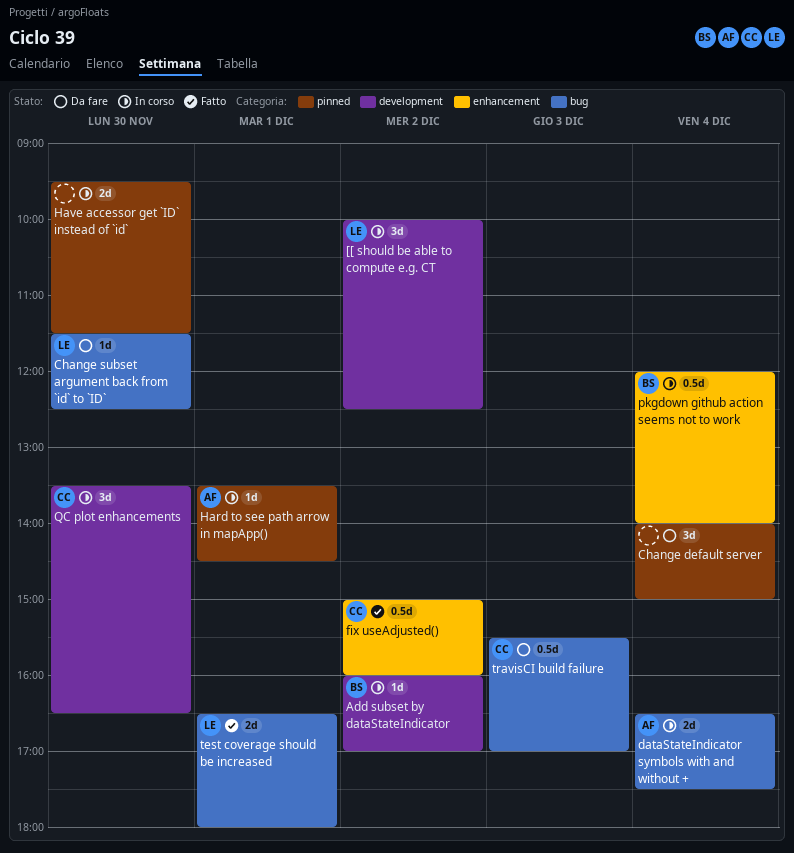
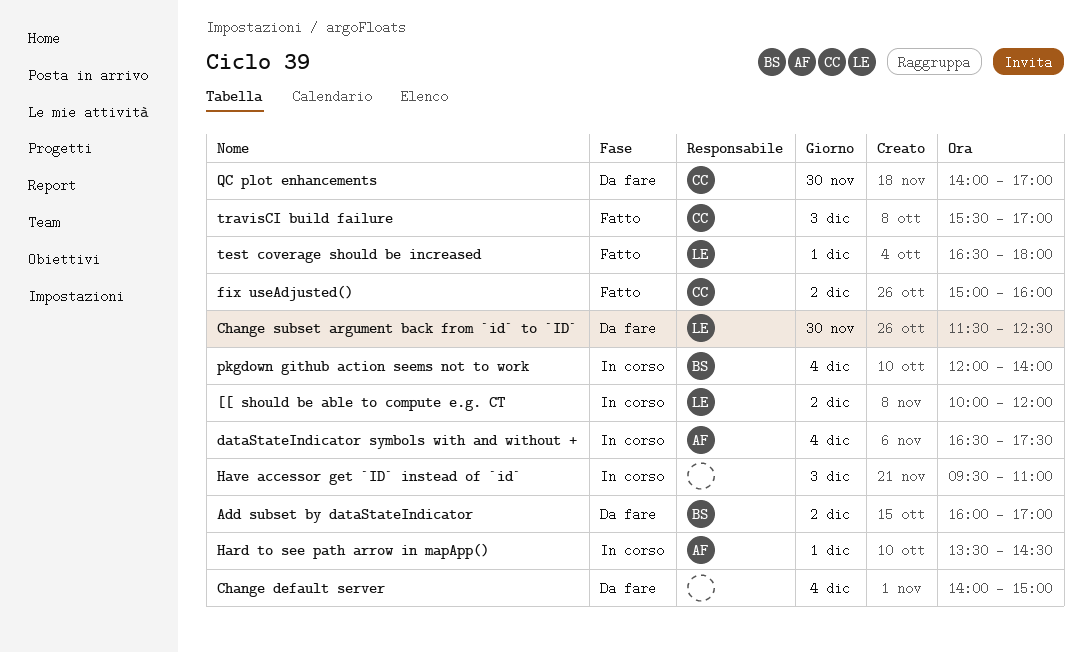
[[ should be able to compute e.g. CT, ends: 12:30 -> 12:00
Add subset by dataStateIndicator, status: In corso -> Da fare
Have accessor get `ID` instead of `id`, day: Nov 30 -> Dec 3
Have accessor get `ID` instead of `id`, ends: 11:30 -> 11:00
QC plot enhancements, status: In corso -> Da fare
QC plot enhancements, begins: 13:30 -> 14:00
QC plot enhancements, ends: 16:30 -> 17:00
travisCI build failure, status: Da fare -> Fatto

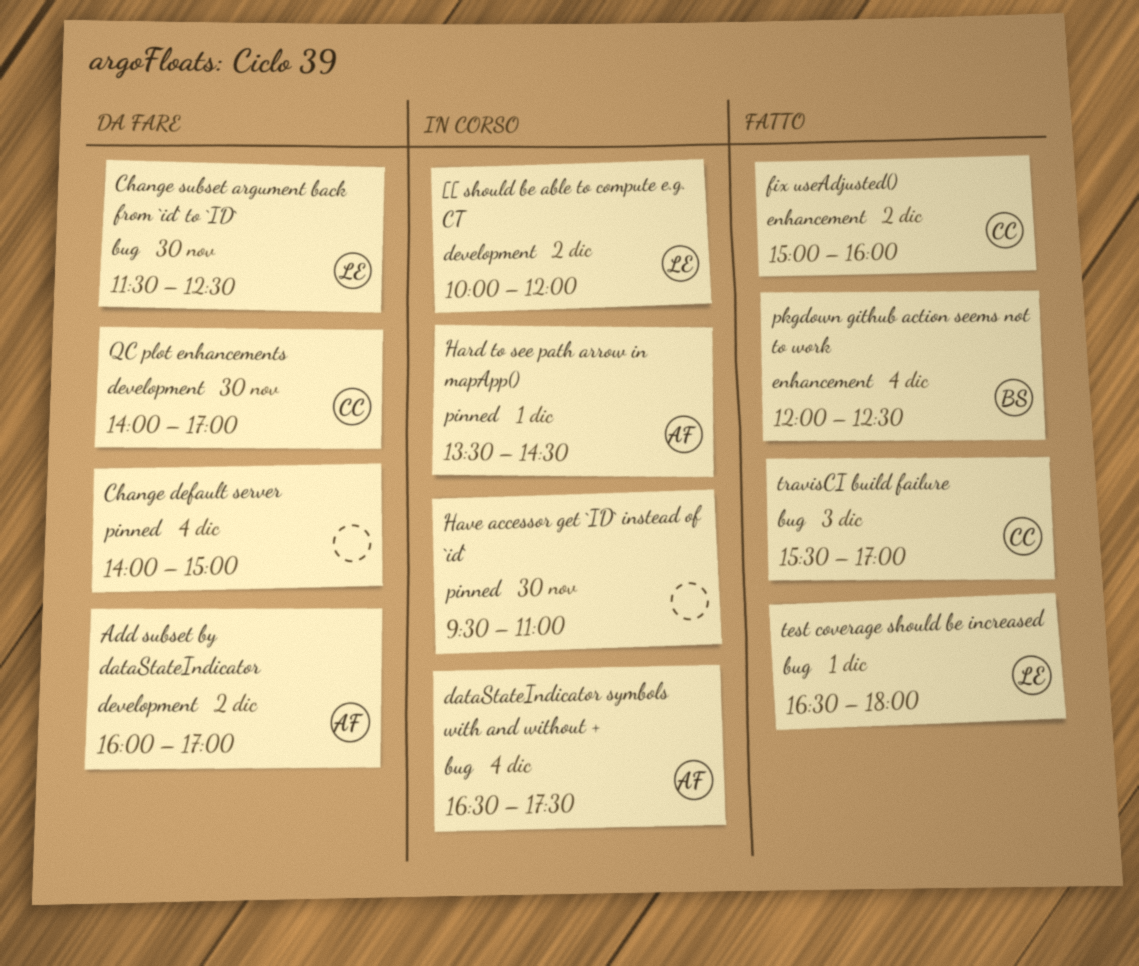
Add subset by dataStateIndicator, owner: BS -> AF
Have accessor get `ID` instead of `id`, day: Dec 3 -> Nov 30
pkgdown github action seems not to work, status: In corso -> Fatto
pkgdown github action seems not to work, ends: 14:00 -> 12:30

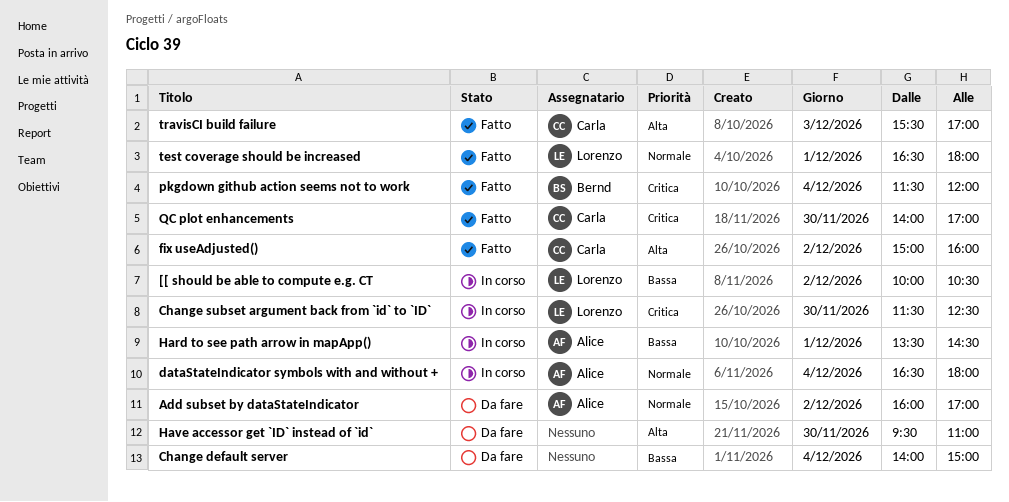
[[ should be able to compute e.g. CT, ends: 12:00 -> 10:30
Change subset argument back from `id` to `ID`, status: Da fare -> In corso
dataStateIndicator symbols with and without +, ends: 17:30 -> 18:00
Have accessor get `ID` instead of `id`, status: In corso -> Da fare
pkgdown github action seems not to work, begins: 12:00 -> 11:30
pkgdown github action seems not to work, ends: 12:30 -> 12:00
QC plot enhancements, status: Da fare -> Fatto

